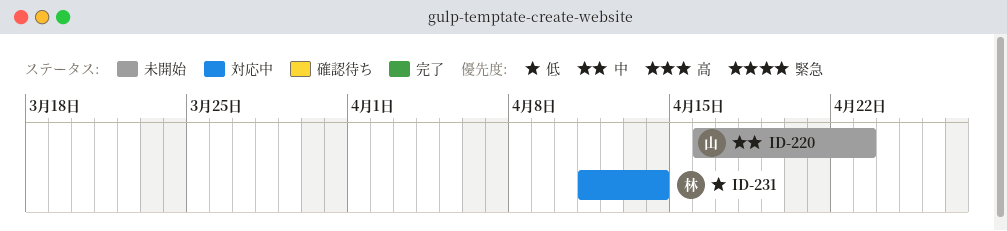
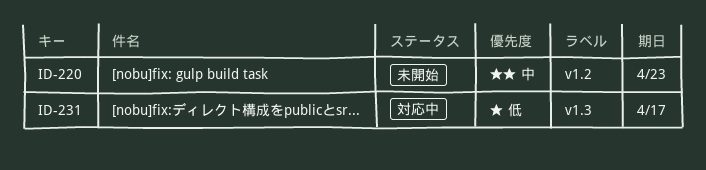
ID-231, due: Apr 14 -> Apr 17

